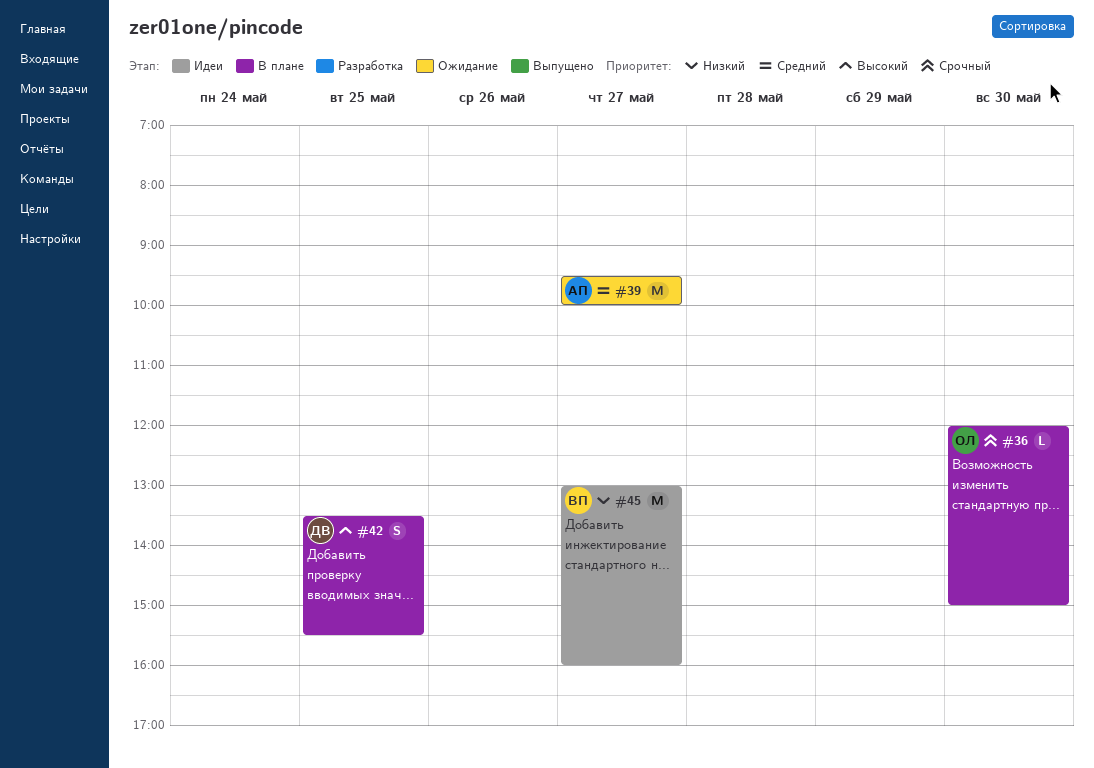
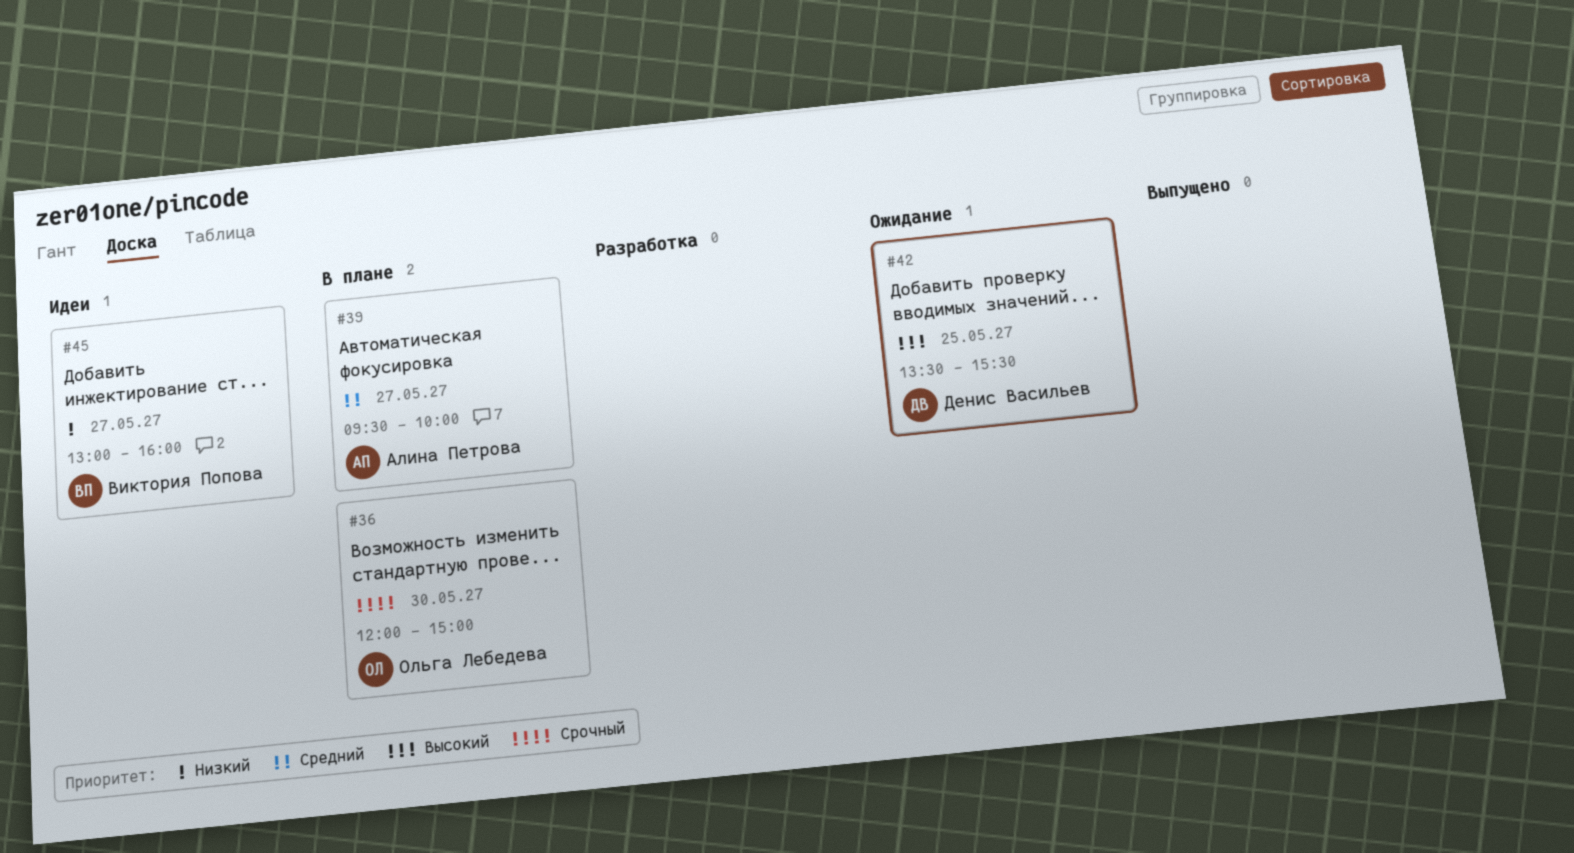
#39, status: Ожидание -> В плане
#42, status: В плане -> Ожидание

